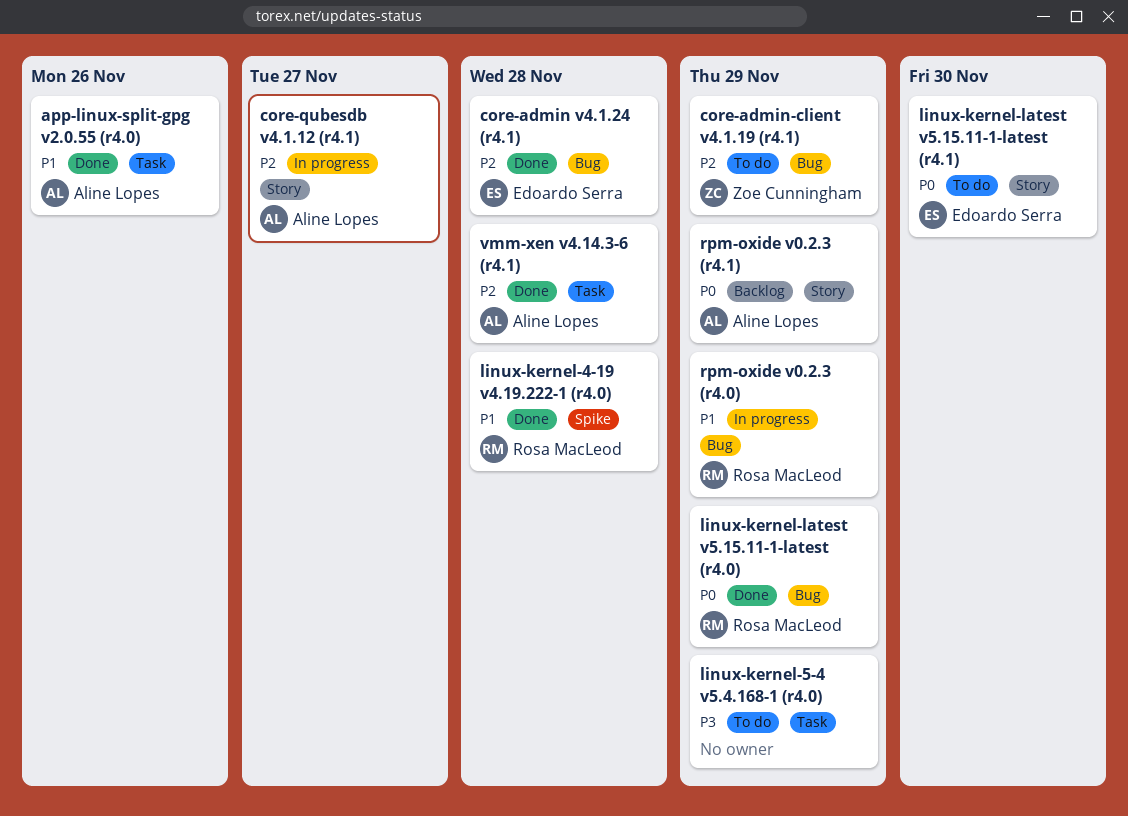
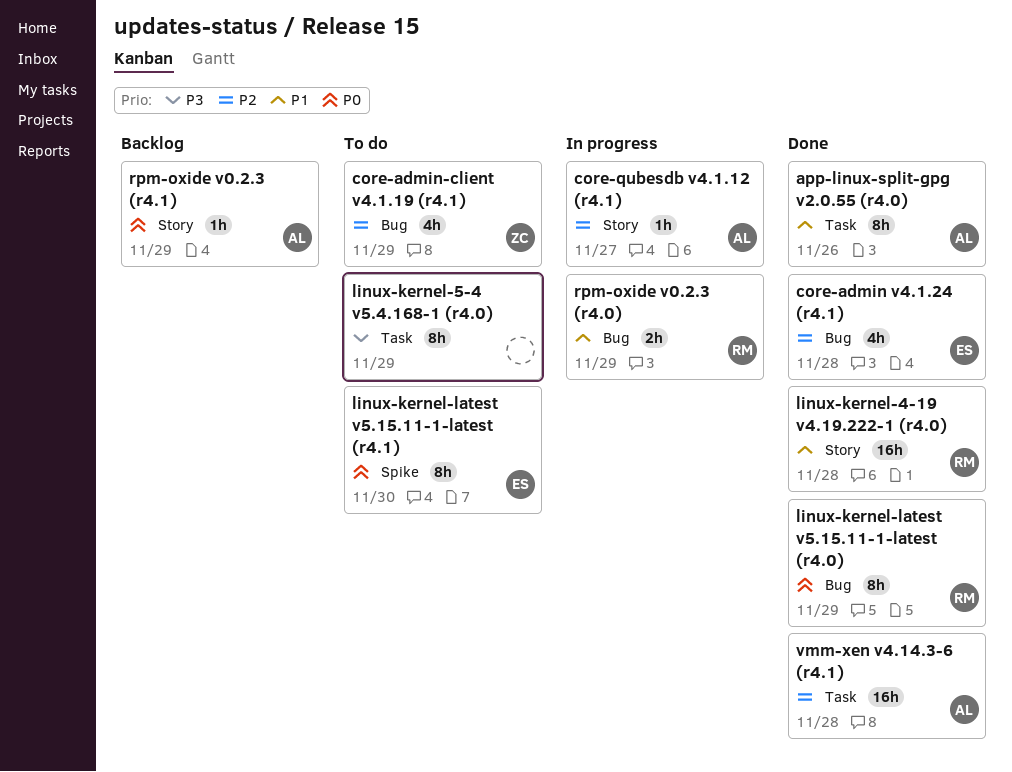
linux-kernel-4-19 v4.19.222-1 (r4.0), label: Spike -> Story
linux-kernel-latest v5.15.11-1-latest (r4.1), label: Story -> Spike

